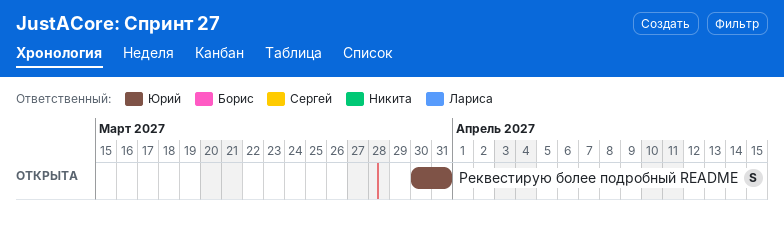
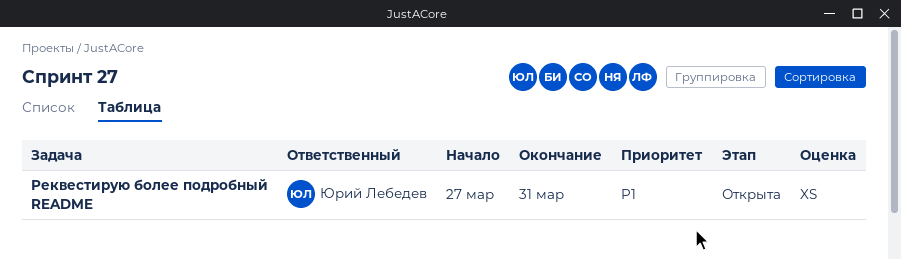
Реквестирую более подробный README, estimate: S -> XS
Реквестирую более подробный README, start: Mar 30 -> Mar 27

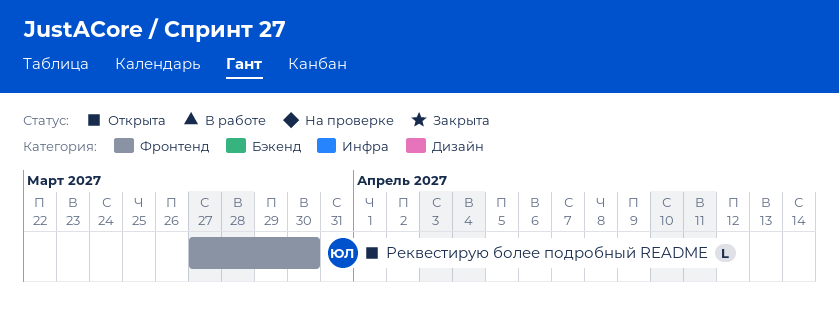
Реквестирую более подробный README, estimate: XS -> L
Реквестирую более подробный README, due: Mar 31 -> Mar 30

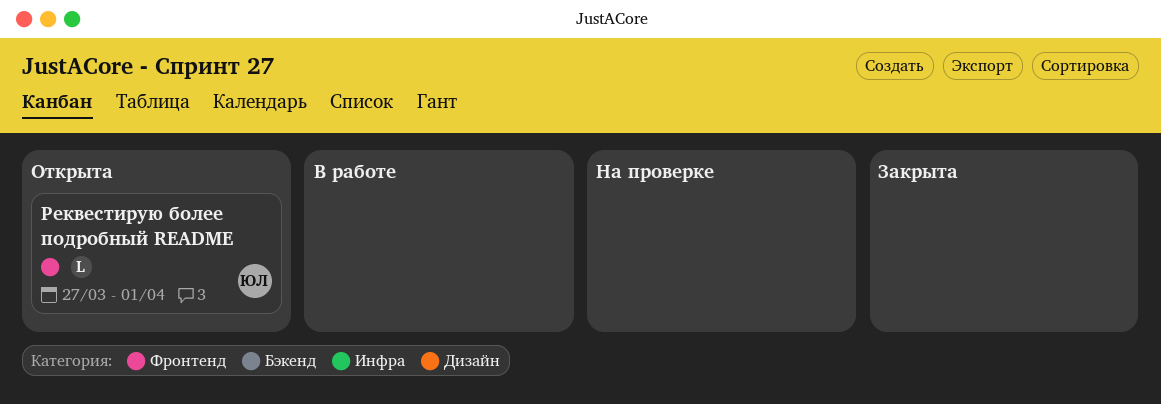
Реквестирую более подробный README, due: Mar 30 -> Apr 1

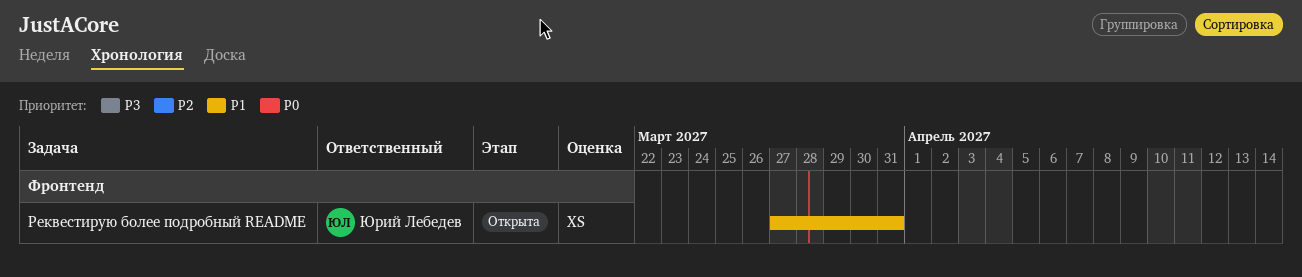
Реквестирую более подробный README, estimate: L -> XS
Реквестирую более подробный README, due: Apr 1 -> Mar 31

